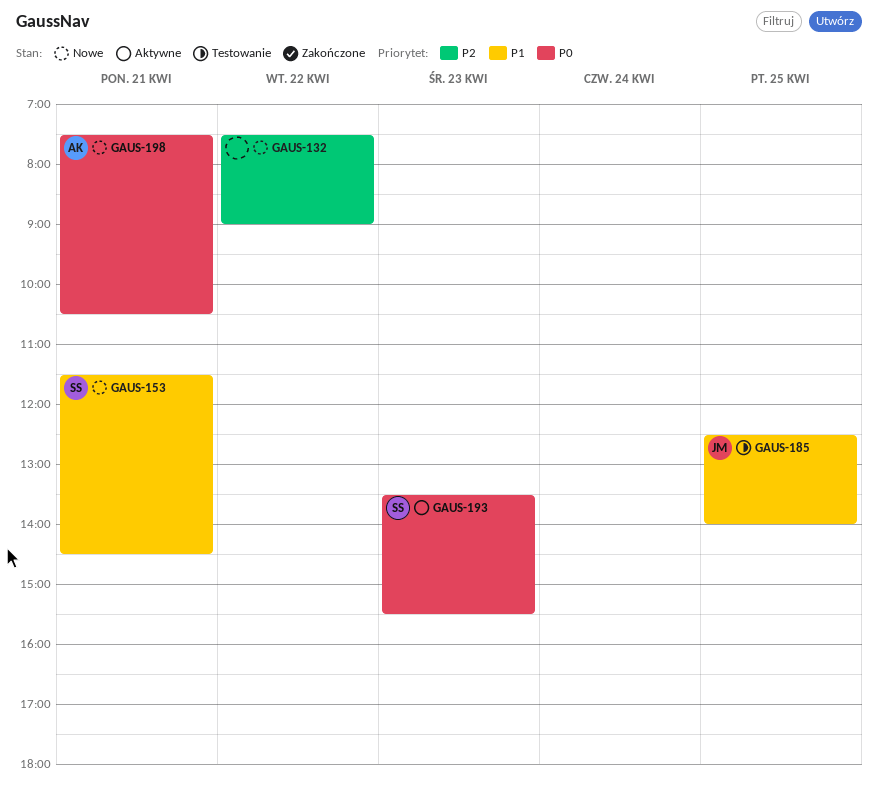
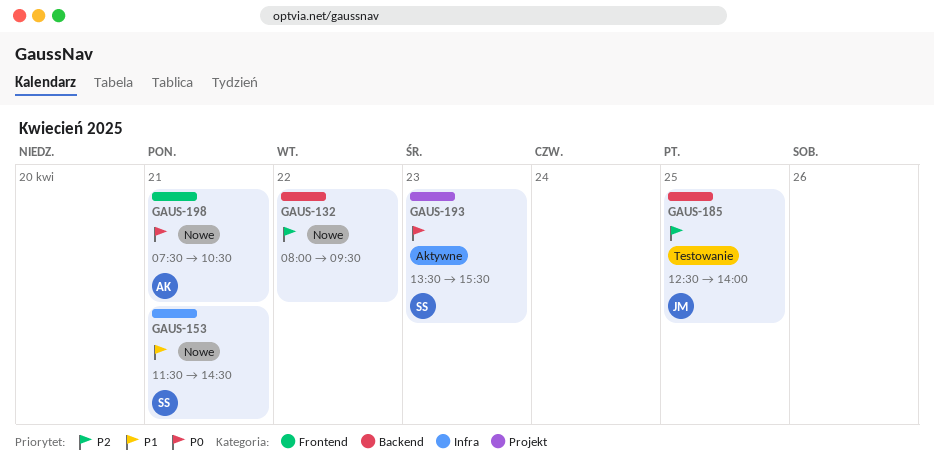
GAUS-132, begins: 07:30 -> 08:00
GAUS-132, ends: 09:00 -> 09:30
GAUS-185, priority: P1 -> P2

